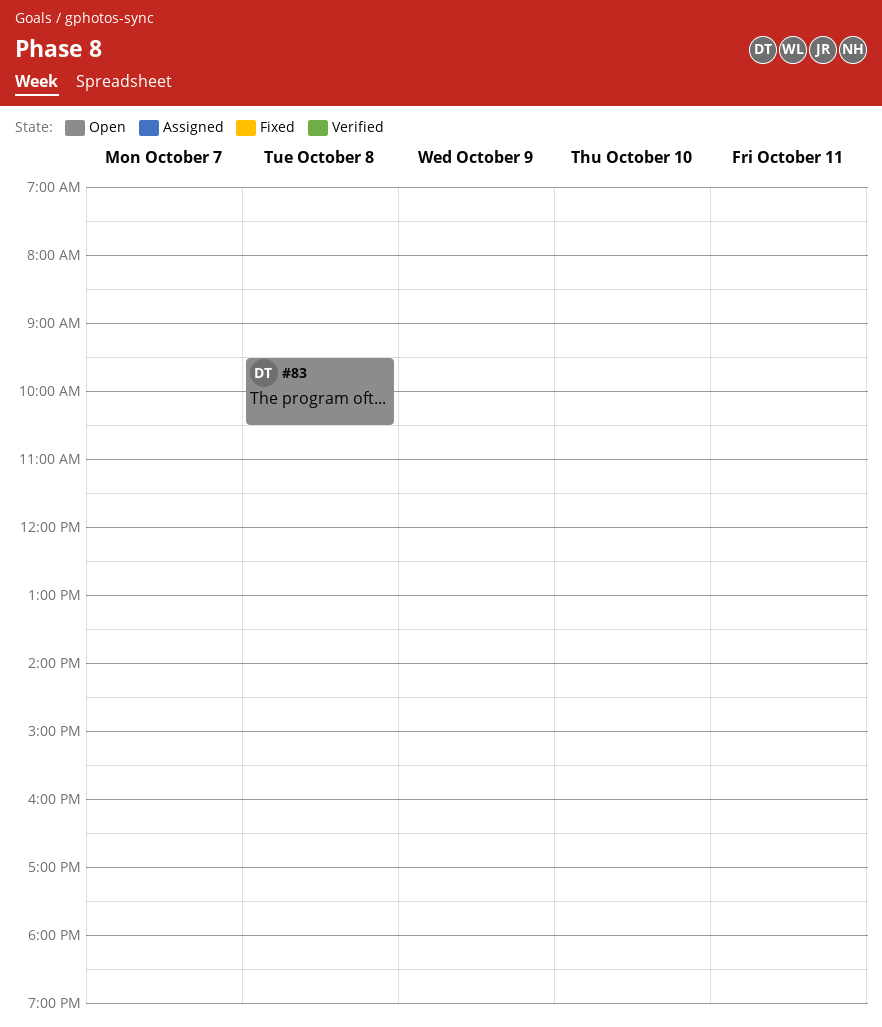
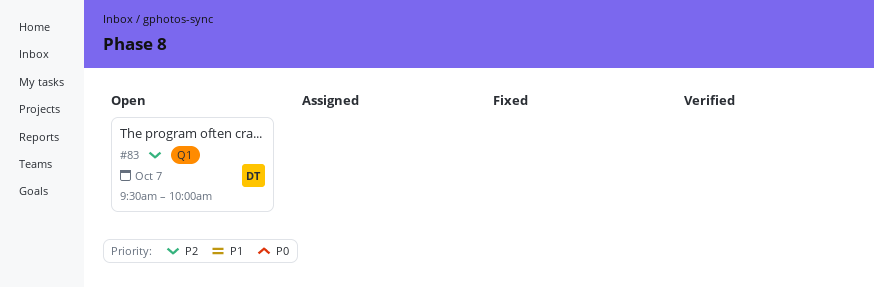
#83, day: Oct 8 -> Oct 7
#83, ends: 10:30 -> 10:00

